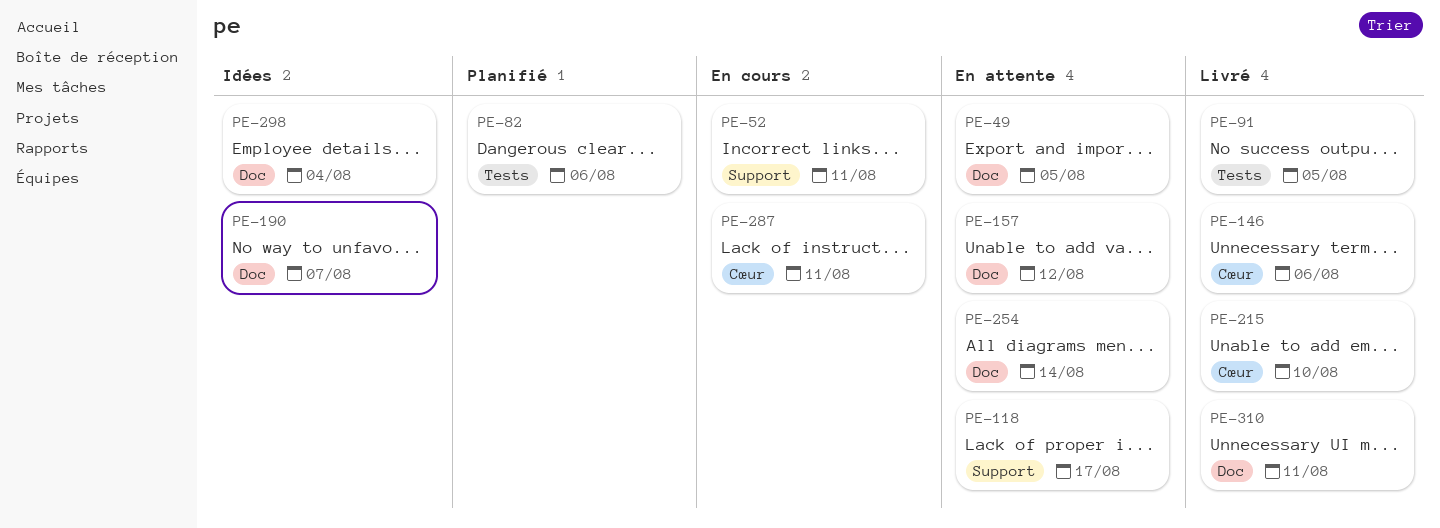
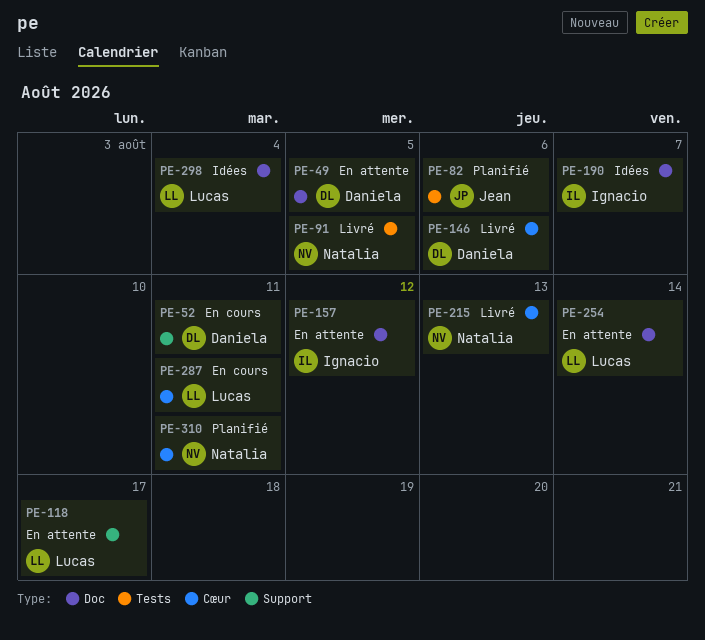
PE-215, due: Aug 10 -> Aug 13
PE-310, status: Livré -> Planifié
PE-310, label: Doc -> Cœur

